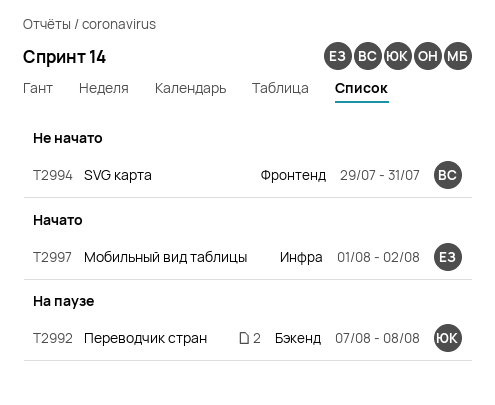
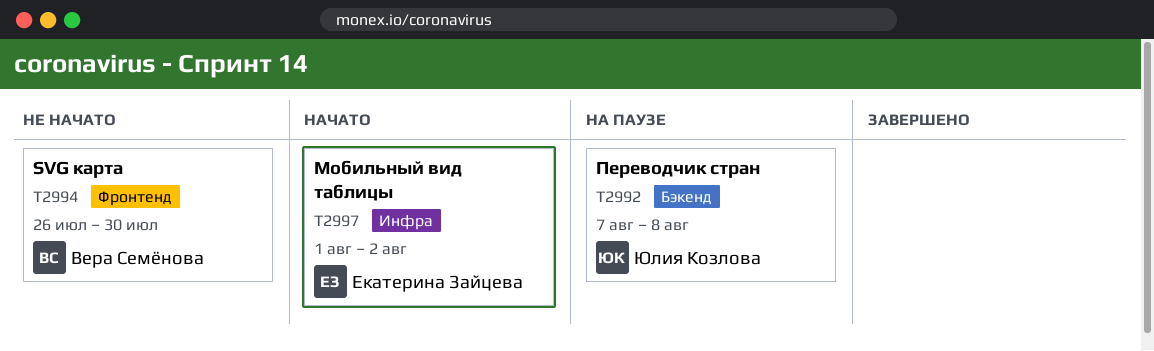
T2994, start: Jul 29 -> Jul 26
T2994, due: Jul 31 -> Jul 30

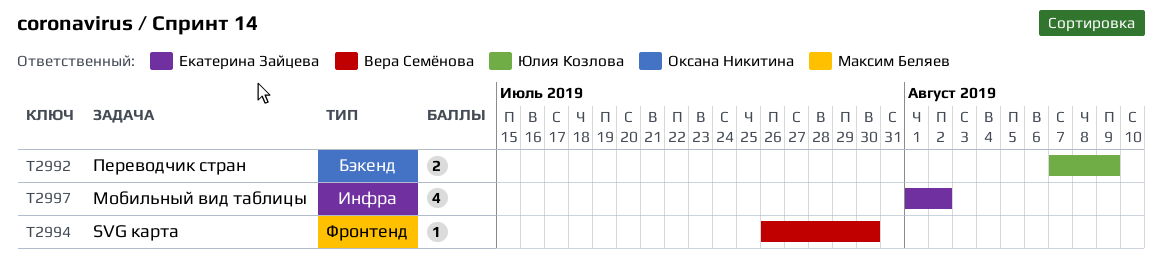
T2992, due: Aug 8 -> Aug 9

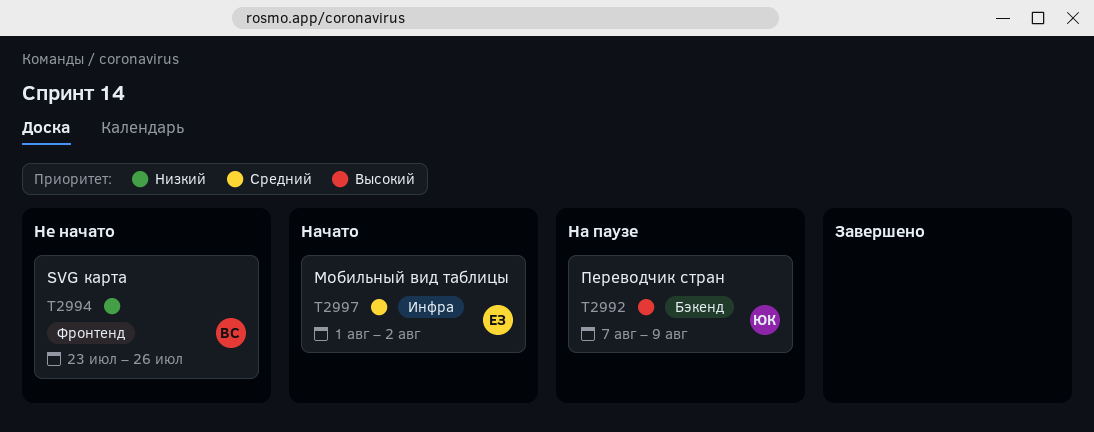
T2994, start: Jul 26 -> Jul 23
T2994, due: Jul 30 -> Jul 26

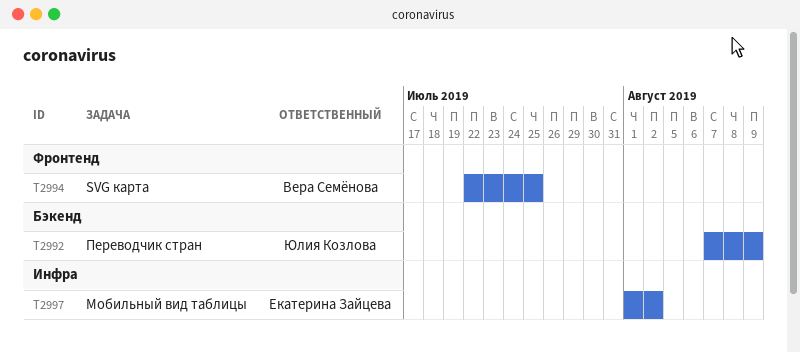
T2994, start: Jul 23 -> Jul 22
T2994, due: Jul 26 -> Jul 25

